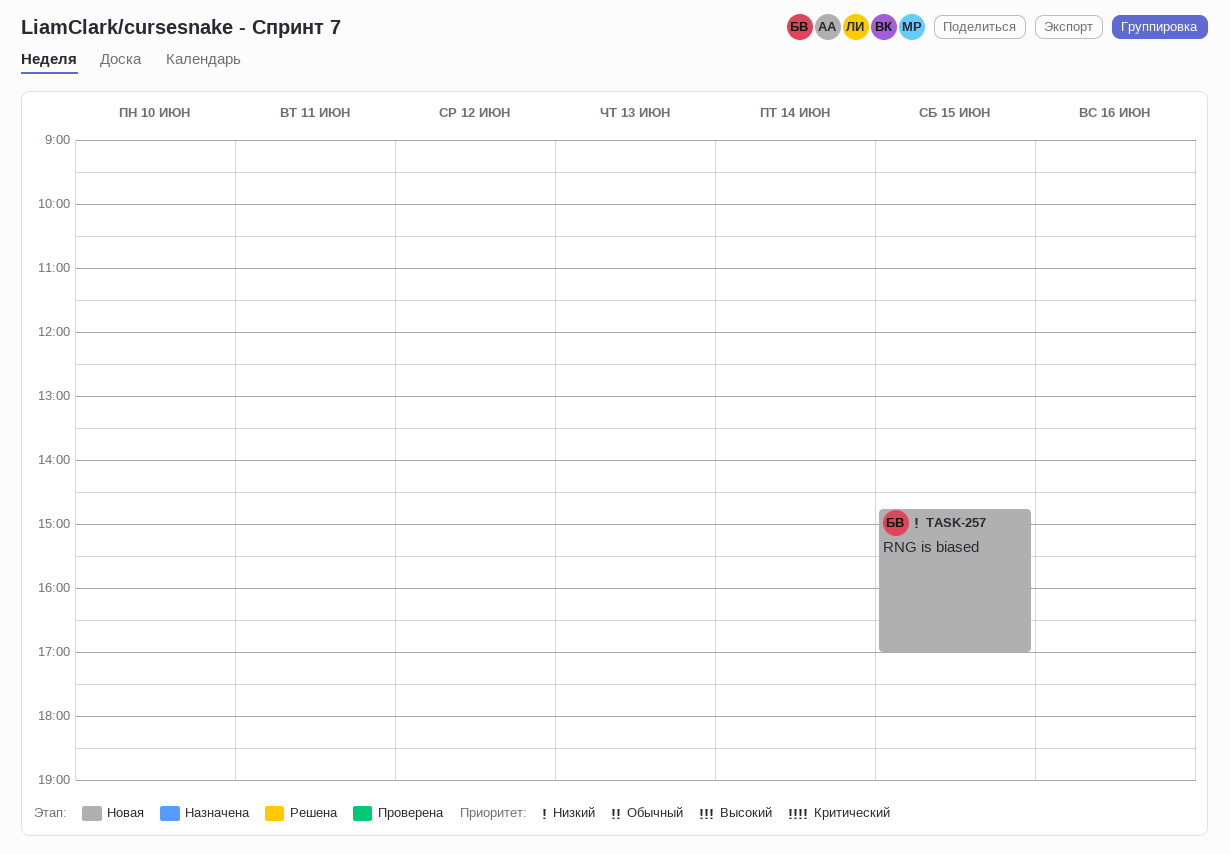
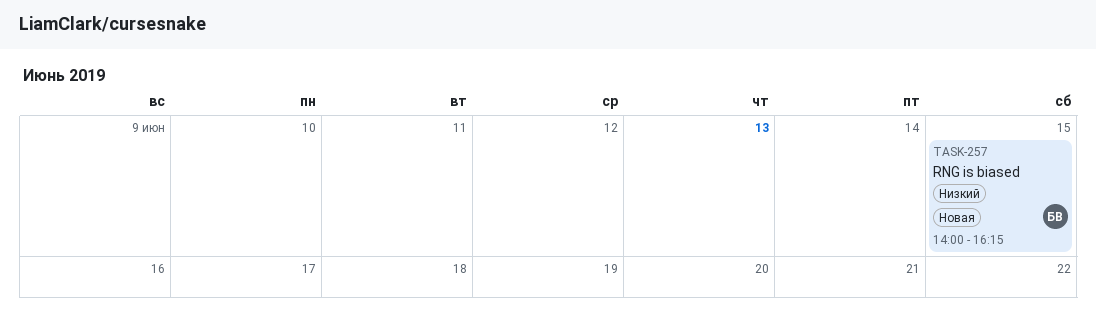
TASK-257, begins: 14:45 -> 14:00
TASK-257, ends: 17:00 -> 16:15

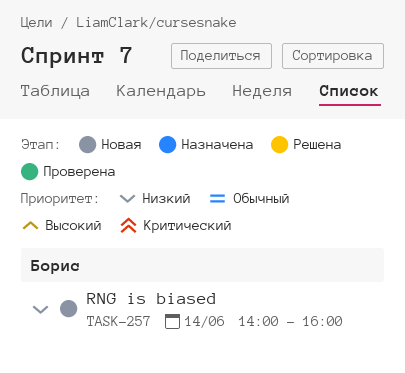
TASK-257, day: Jun 15 -> Jun 14
TASK-257, ends: 16:15 -> 16:00

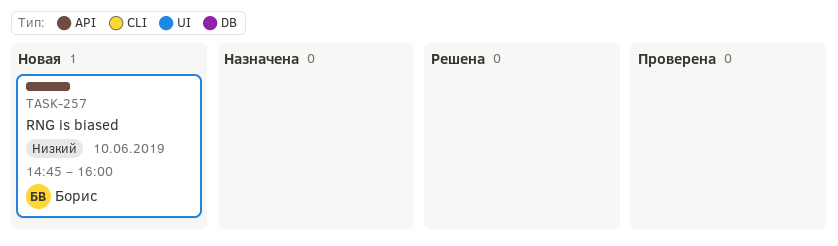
TASK-257, day: Jun 14 -> Jun 10
TASK-257, begins: 14:00 -> 14:45

